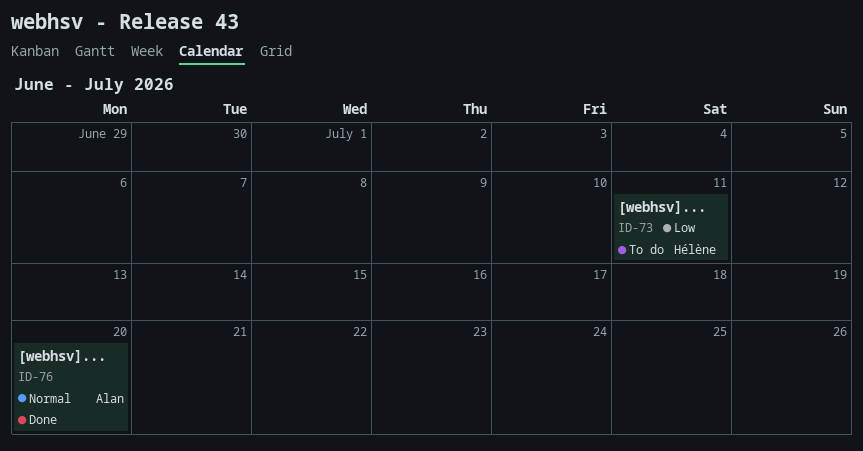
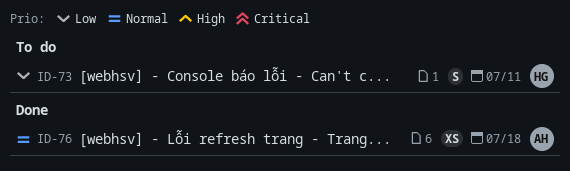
ID-76, due: Jul 20 -> Jul 18

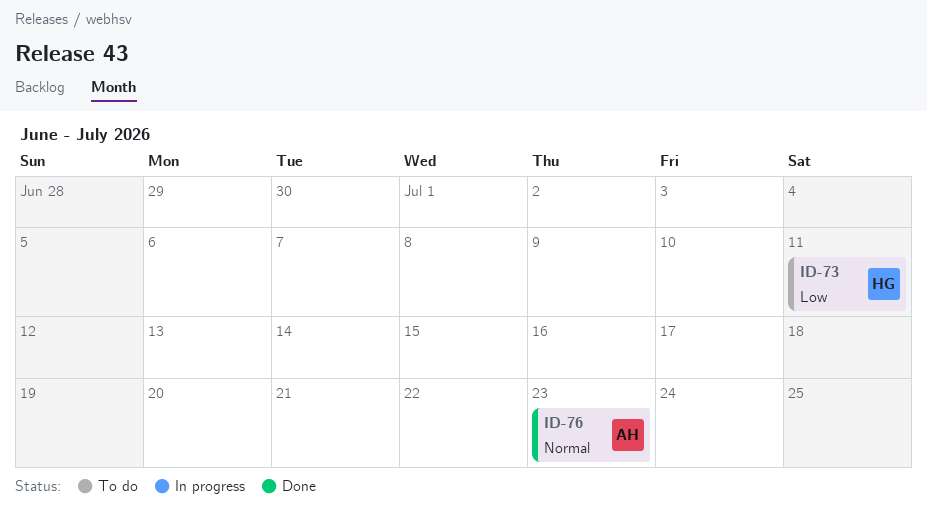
ID-76, due: Jul 18 -> Jul 23

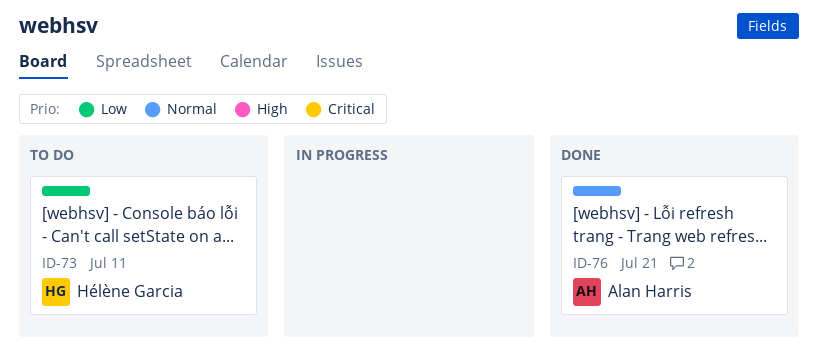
ID-76, due: Jul 23 -> Jul 21

